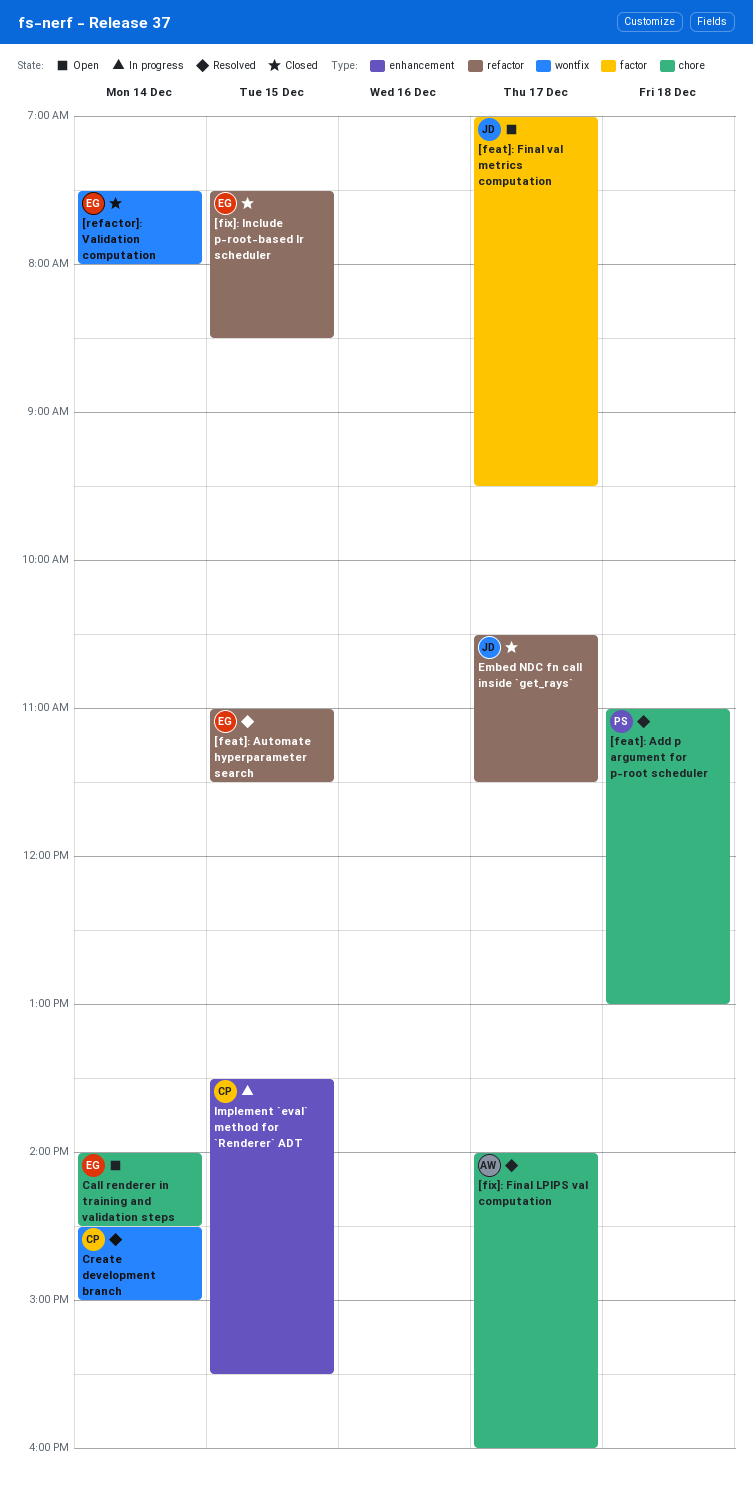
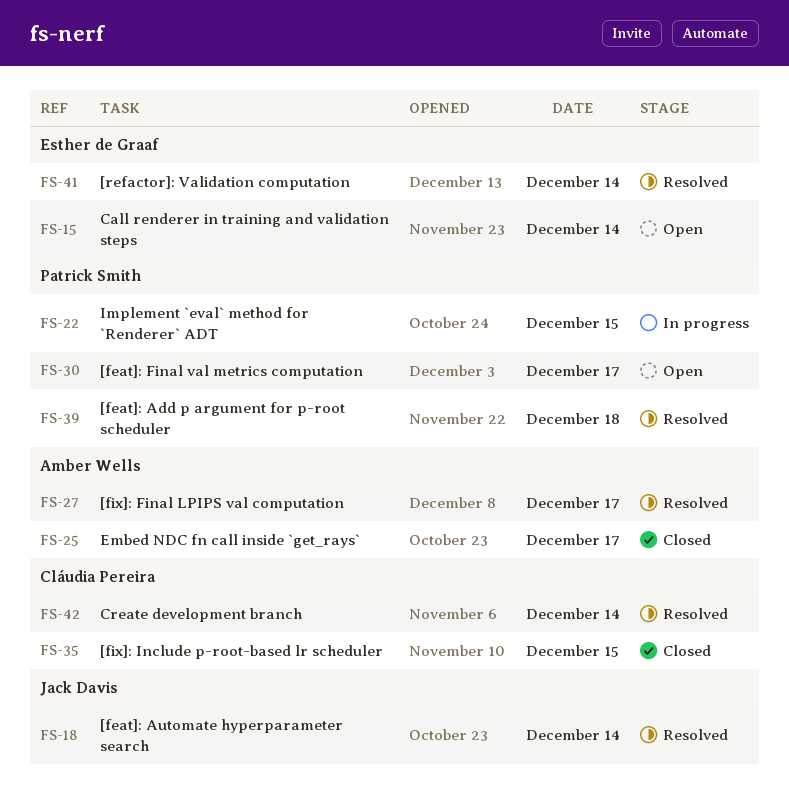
[feat]: Automate hyperparameter search, owner: Esther de Graaf -> Jack Davis
[feat]: Automate hyperparameter search, day: Dec 15 -> Dec 14
[feat]: Final val metrics computation, owner: Jack Davis -> Patrick Smith
[fix]: Include p-root-based lr scheduler, owner: Esther de Graaf -> Cláudia Pereira
[refactor]: Validation computation, status: Closed -> Resolved
Embed NDC fn call inside `get_rays`, owner: Jack Davis -> Amber Wells
Implement `eval` method for `Renderer` ADT, owner: Cláudia Pereira -> Patrick Smith

